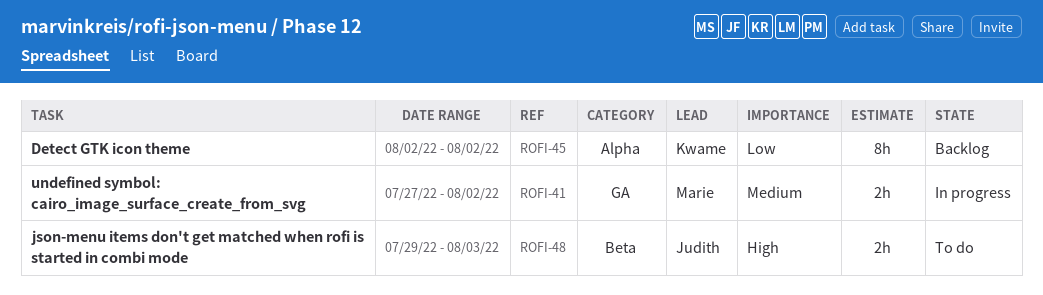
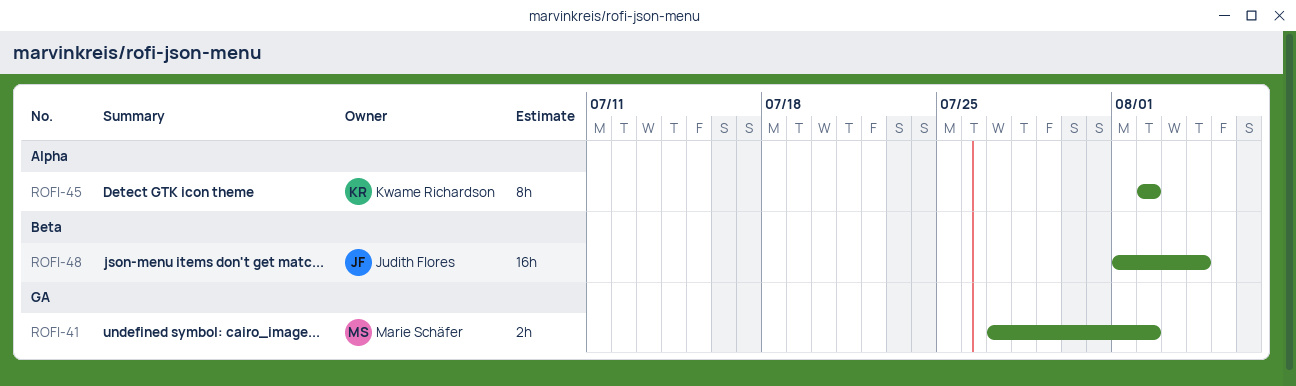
ROFI-48, estimate: 2h -> 16h
ROFI-48, start: Jul 29 -> Aug 1
ROFI-48, due: Aug 3 -> Aug 4

